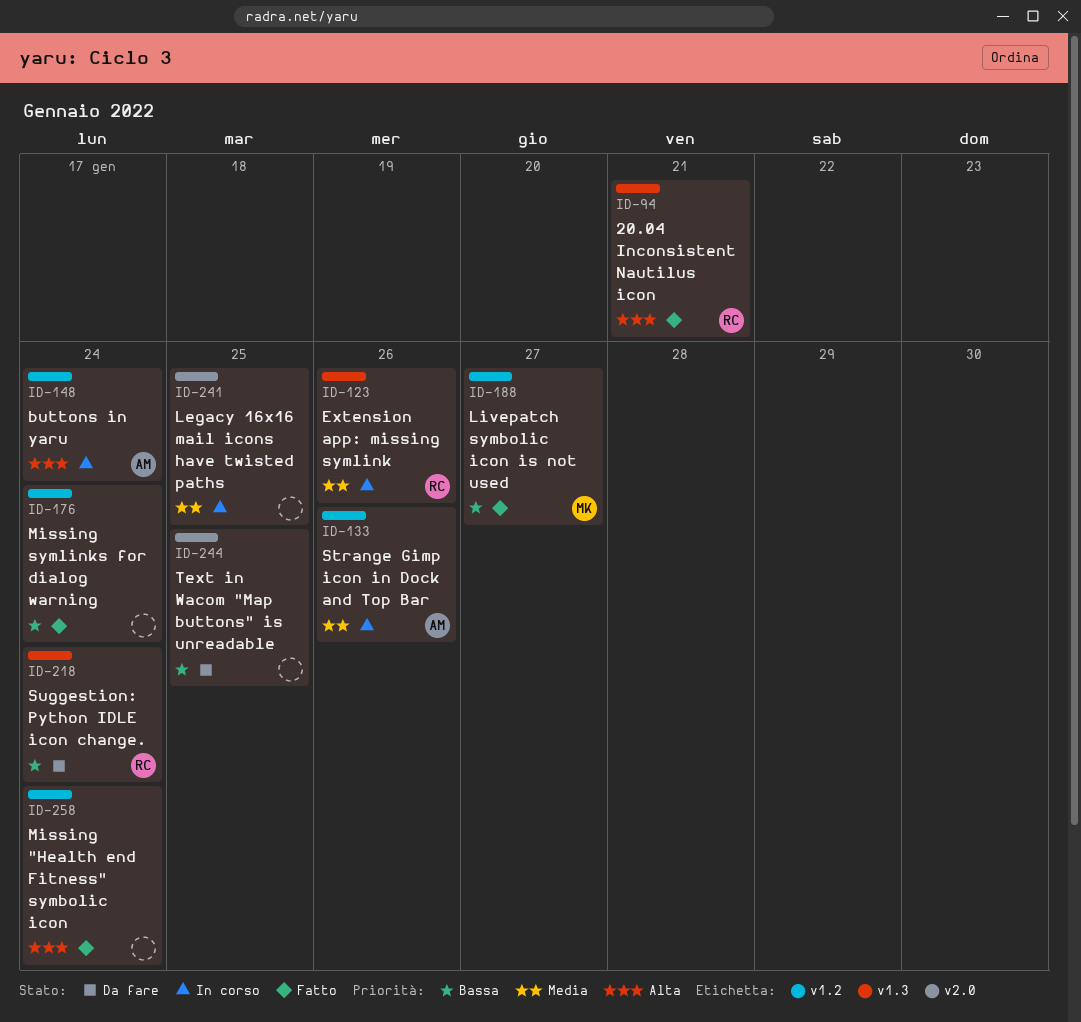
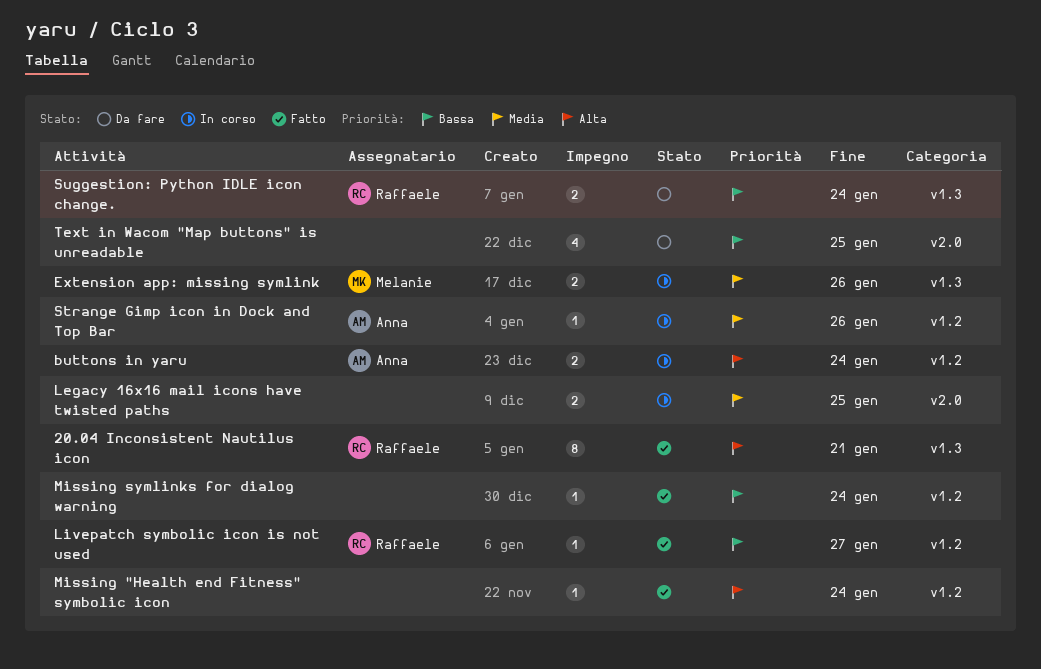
Extension app: missing symlink, owner: Raffaele -> Melanie
Livepatch symbolic icon is not used, owner: Melanie -> Raffaele

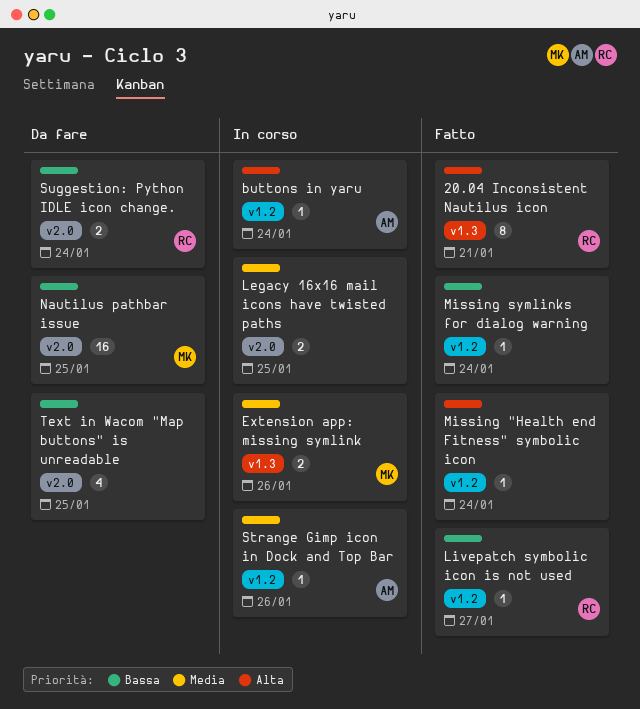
buttons in yaru, estimate: 2 -> 1
Nautilus pathbar issue: none -> present
Suggestion: Python IDLE icon change., label: v1.3 -> v2.0

